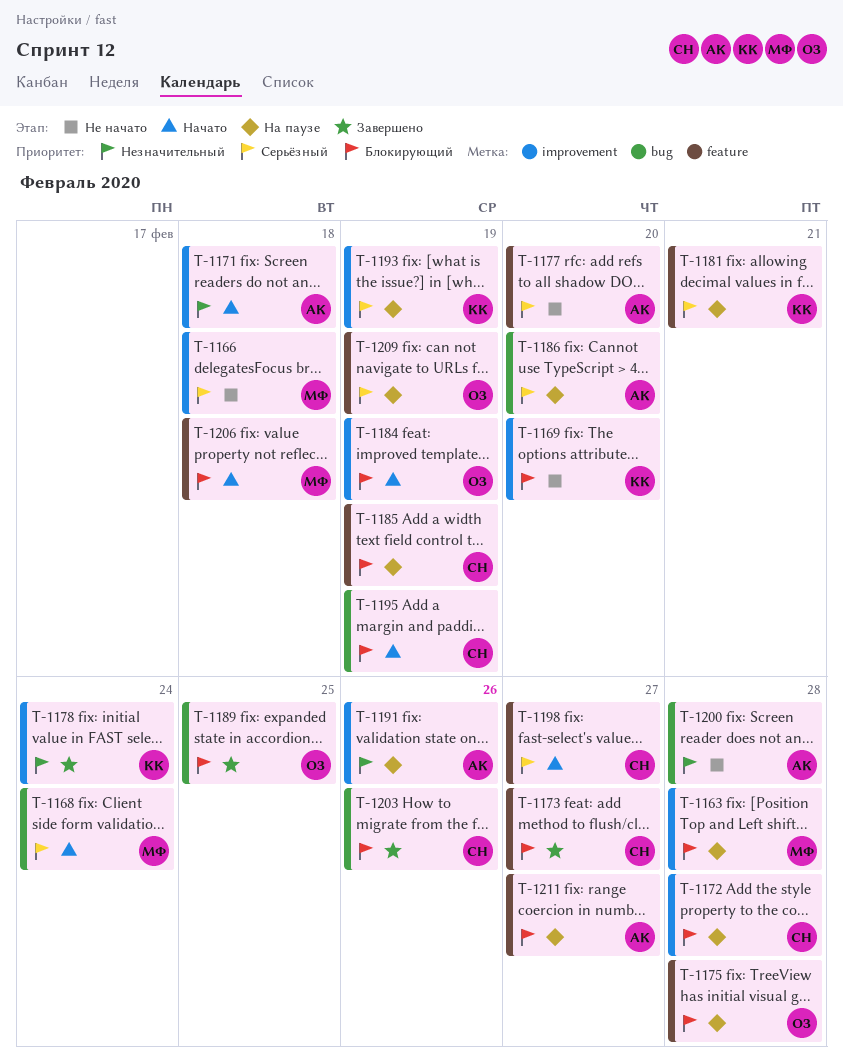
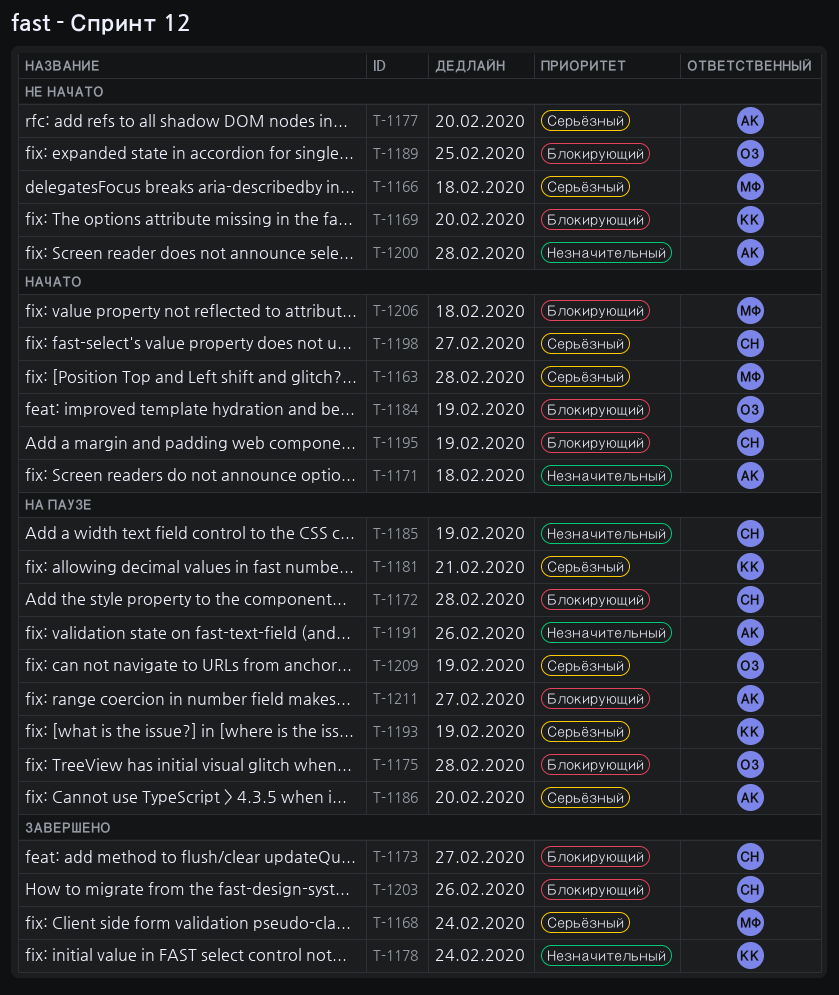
T-1163, status: На паузе -> Начато
T-1163, priority: Блокирующий -> Серьёзный
T-1168, status: Начато -> Завершено
T-1185, priority: Блокирующий -> Незначительный
T-1189, status: Завершено -> Не начато

